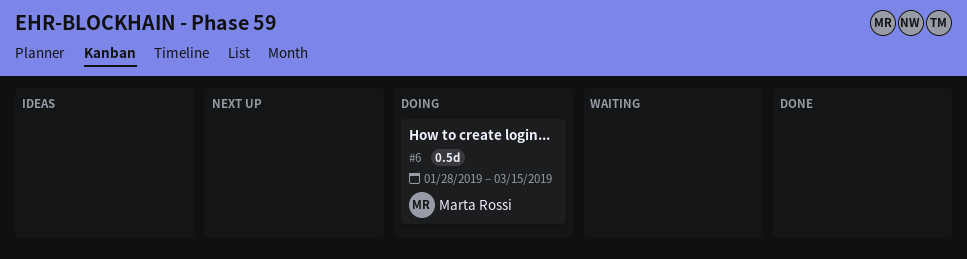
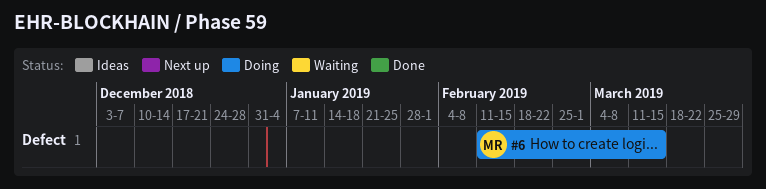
#6, start: Jan 28 -> Feb 11

